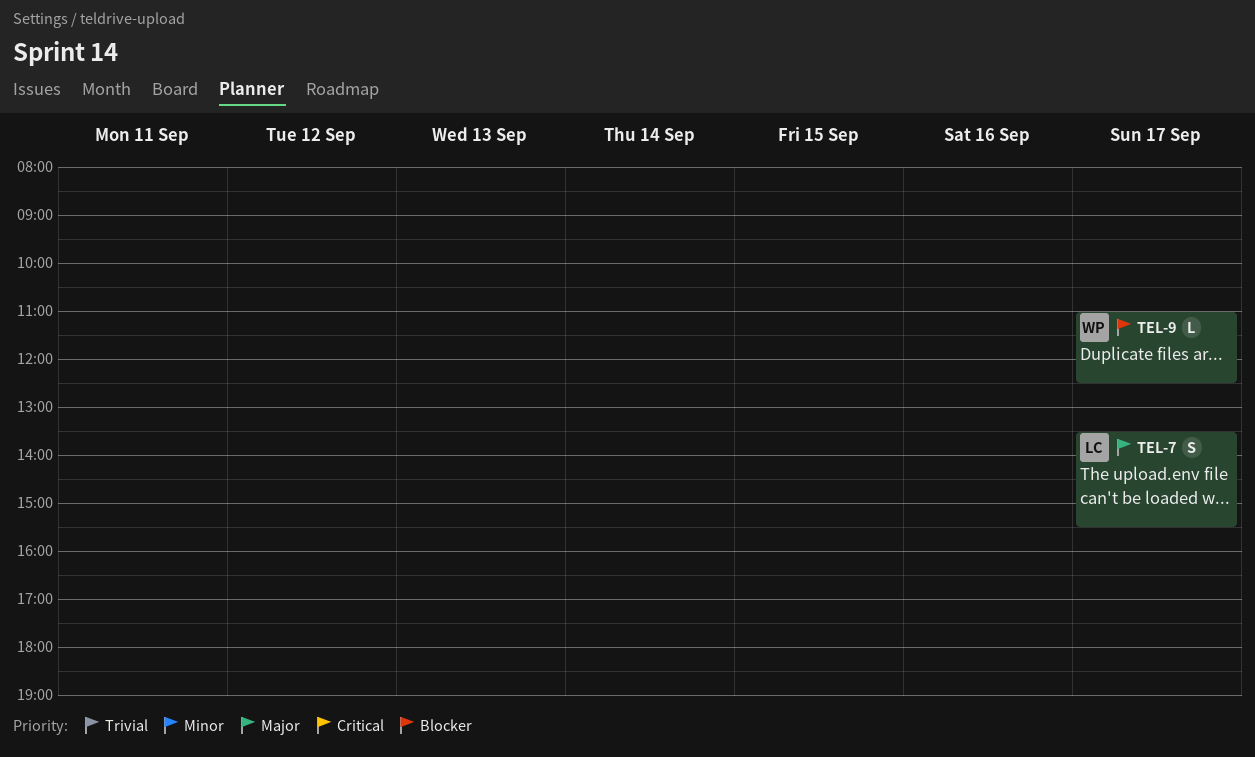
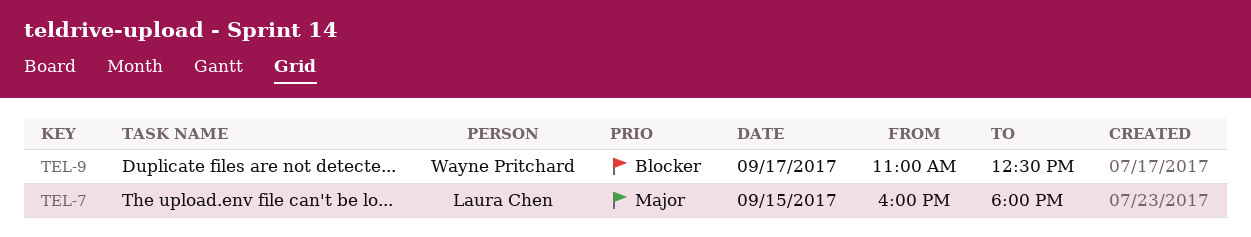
TEL-7, day: Sep 17 -> Sep 15
TEL-7, begins: 13:30 -> 16:00
TEL-7, ends: 15:30 -> 18:00

